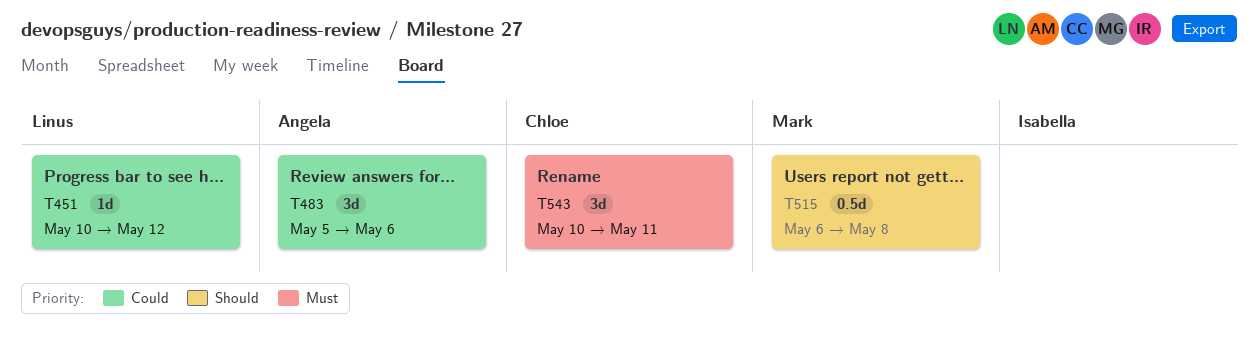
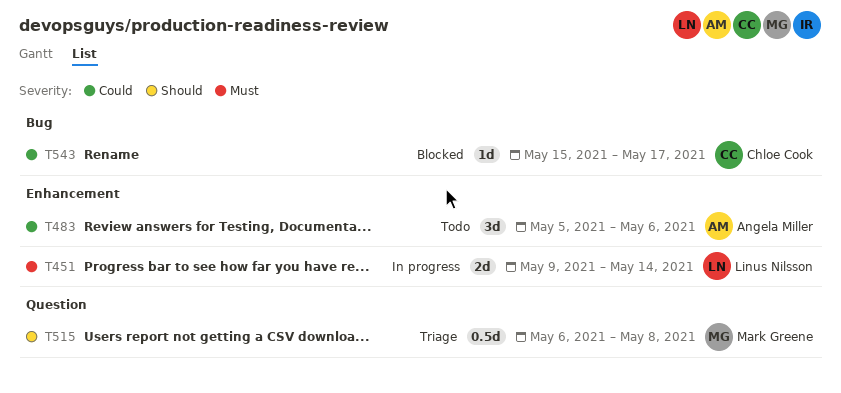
T451, priority: Could -> Must
T451, estimate: 1d -> 2d
T451, start: May 10 -> May 9
T451, due: May 12 -> May 14
T543, priority: Must -> Could
T543, estimate: 3d -> 1d
T543, start: May 10 -> May 15
T543, due: May 11 -> May 17

